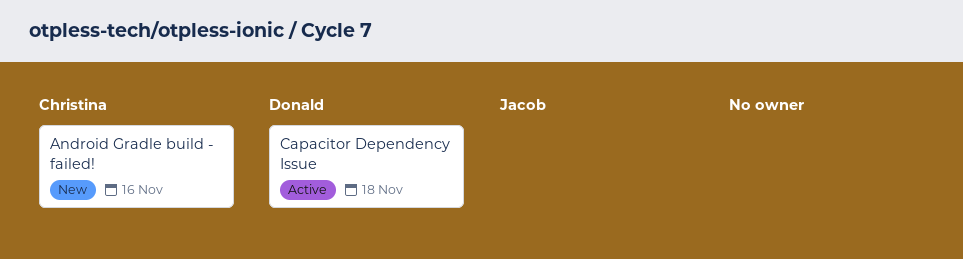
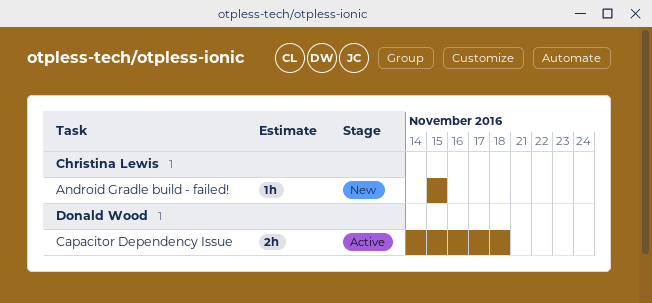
Android Gradle build - failed!, due: Nov 16 -> Nov 15

